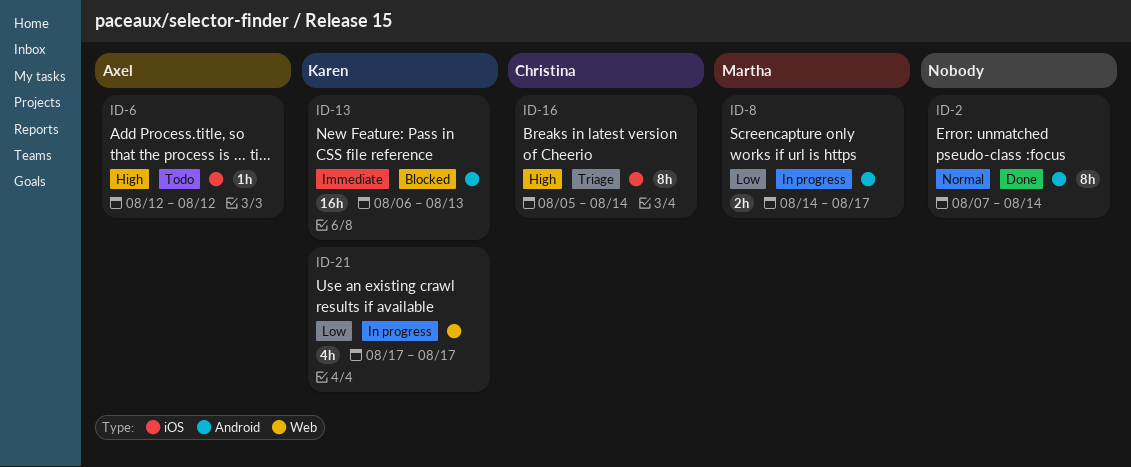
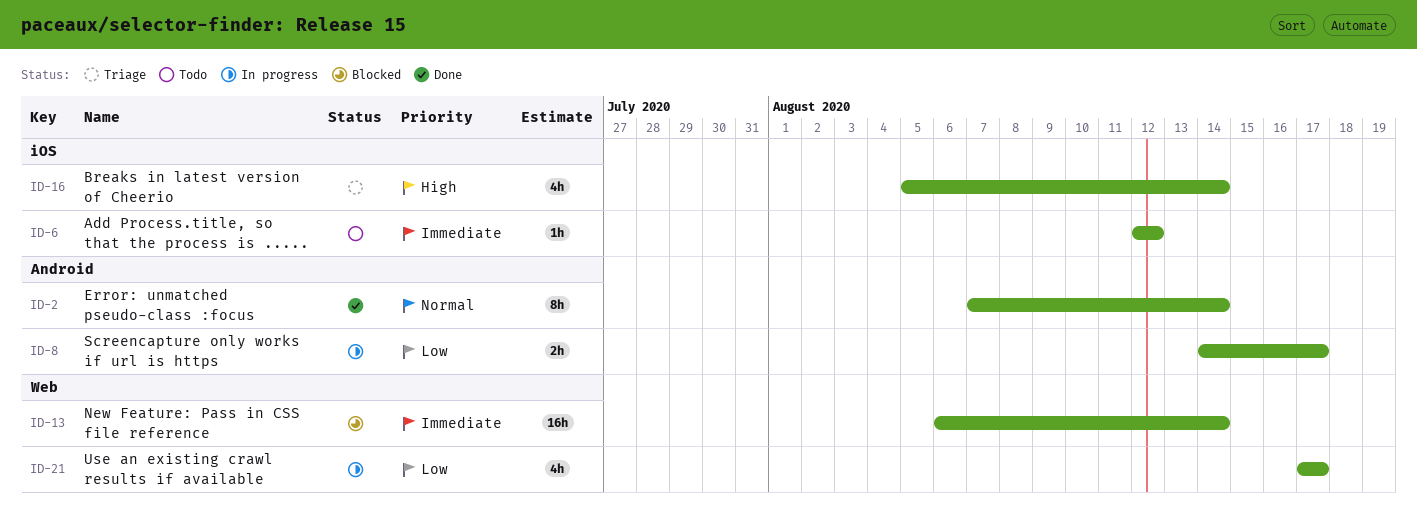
ID-6, priority: High -> Immediate
ID-13, label: Android -> Web
ID-13, due: Aug 13 -> Aug 14
ID-16, estimate: 8h -> 4h

